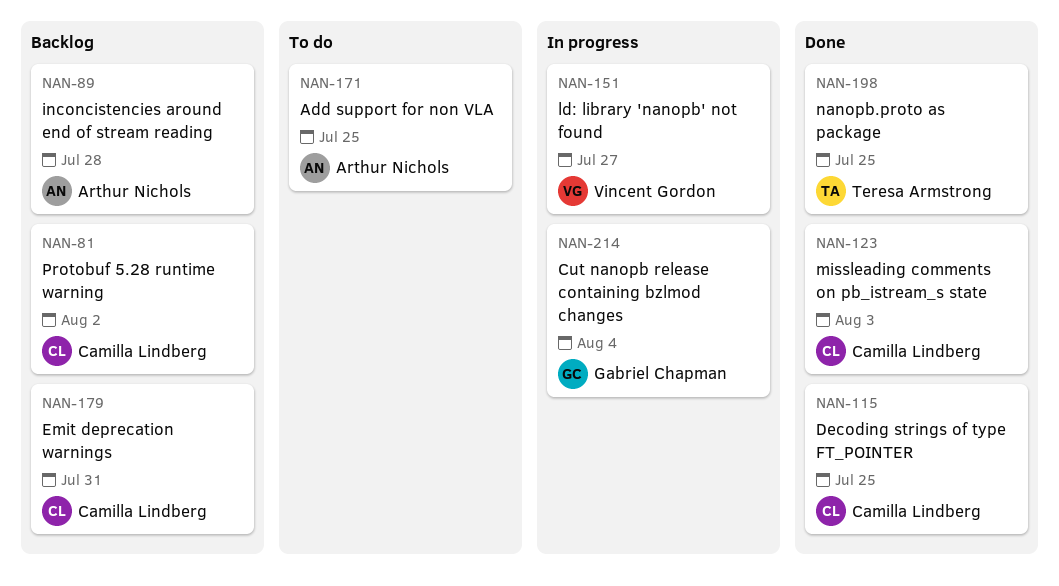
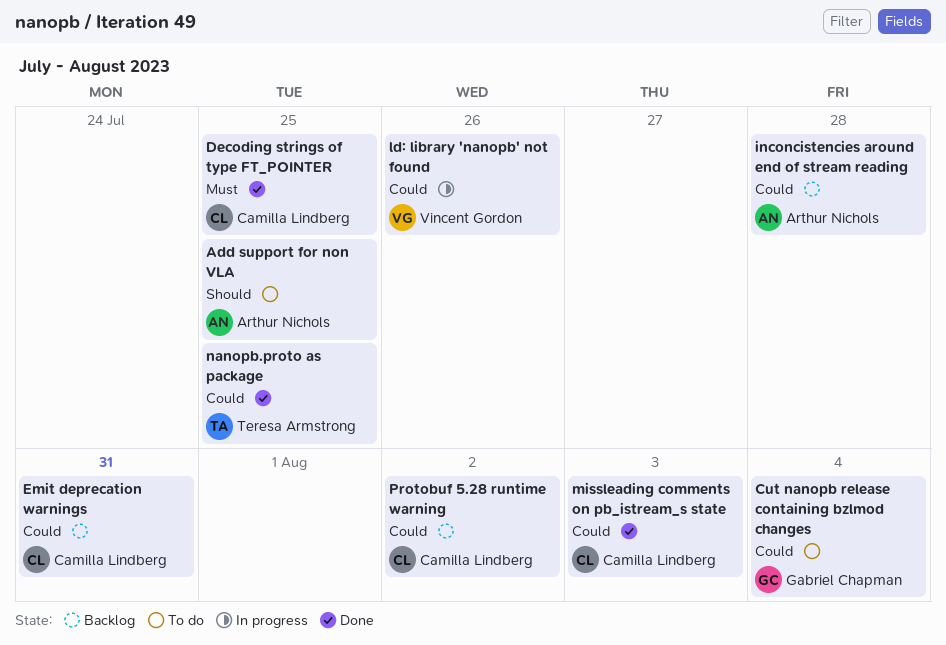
Cut nanopb release containing bzlmod changes, status: In progress -> To do
ld: library 'nanopb' not found, due: Jul 27 -> Jul 26

